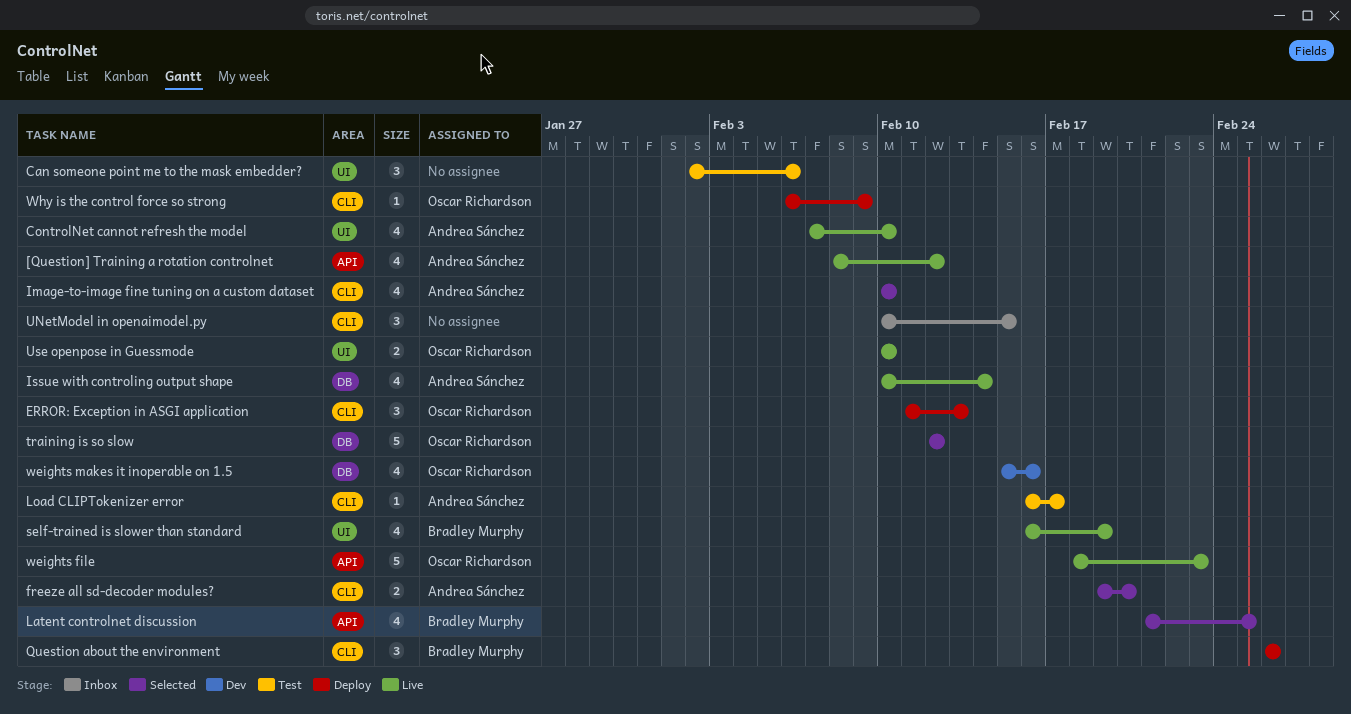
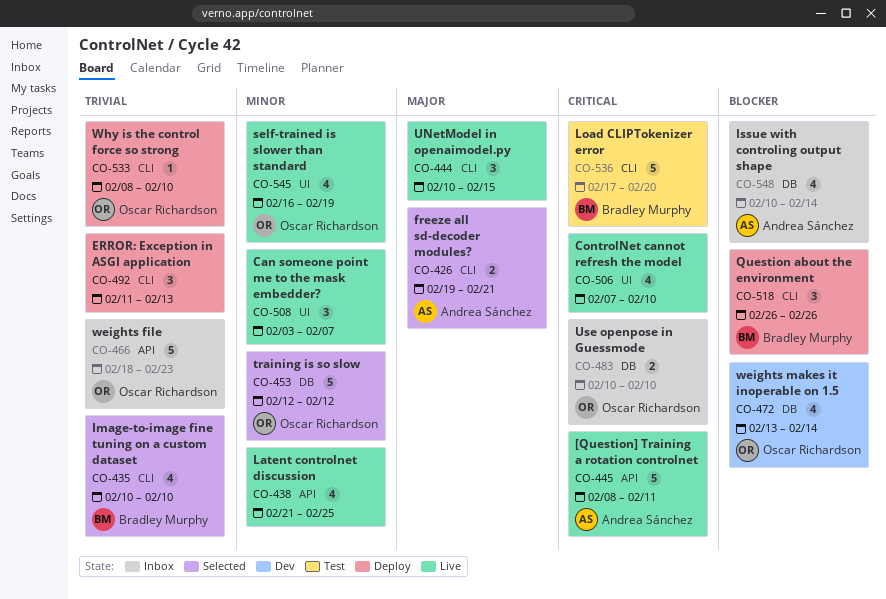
[Question] Training a rotation controlnet, estimate: 4 -> 5
[Question] Training a rotation controlnet, due: Feb 12 -> Feb 11
Can someone point me to the mask embedder?, status: Test -> Live
Can someone point me to the mask embedder?, start: Feb 2 -> Feb 3
Can someone point me to the mask embedder?, due: Feb 6 -> Feb 7
ControlNet cannot refresh the model, owner: Andrea Sánchez -> none
ERROR: Exception in ASGI application, owner: Oscar Richardson -> none
freeze all sd-decoder modules?, due: Feb 20 -> Feb 21
Image-to-image fine tuning on a custom dataset, owner: Andrea Sánchez -> Bradley Murphy
Issue with controling output shape, status: Live -> Inbox
Latent controlnet discussion, status: Selected -> Live
Latent controlnet discussion, owner: Bradley Murphy -> none
Load CLIPTokenizer error, owner: Andrea Sánchez -> Bradley Murphy
Load CLIPTokenizer error, estimate: 1 -> 5
Load CLIPTokenizer error, start: Feb 16 -> Feb 17
Load CLIPTokenizer error, due: Feb 17 -> Feb 20
self-trained is slower than standard, owner: Bradley Murphy -> Oscar Richardson
UNetModel in openaimodel.py, status: Inbox -> Live
Use openpose in Guessmode, status: Live -> Inbox
Use openpose in Guessmode, label: UI -> DB
weights file, status: Live -> Inbox
weights makes it inoperable on 1.5, start: Feb 15 -> Feb 13
weights makes it inoperable on 1.5, due: Feb 16 -> Feb 14
Why is the control force so strong, start: Feb 6 -> Feb 8
Why is the control force so strong, due: Feb 9 -> Feb 10

